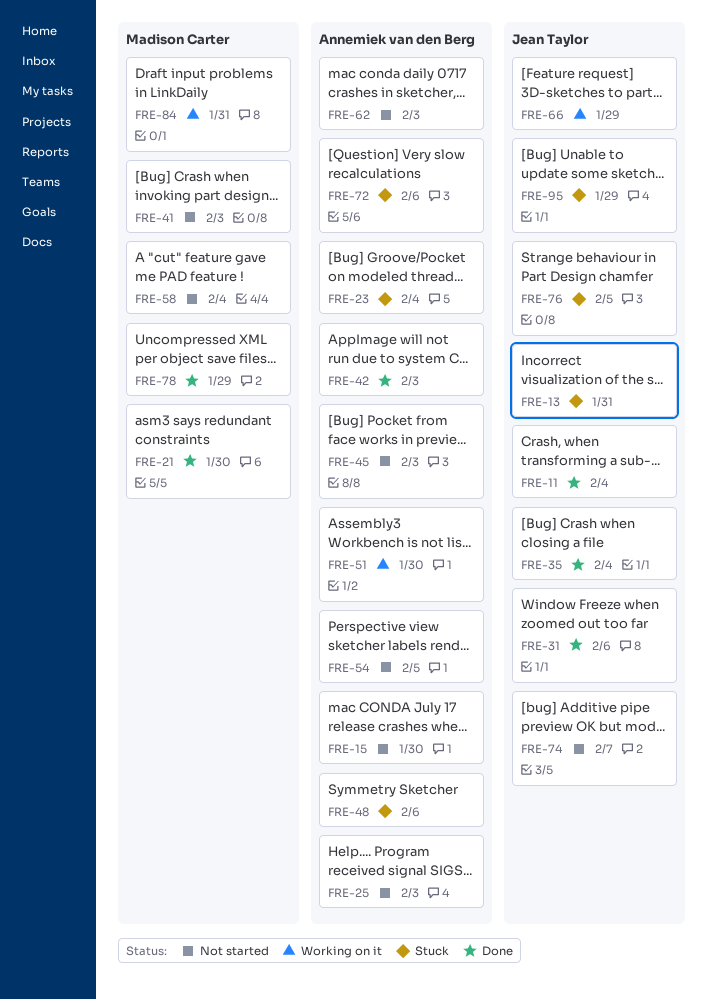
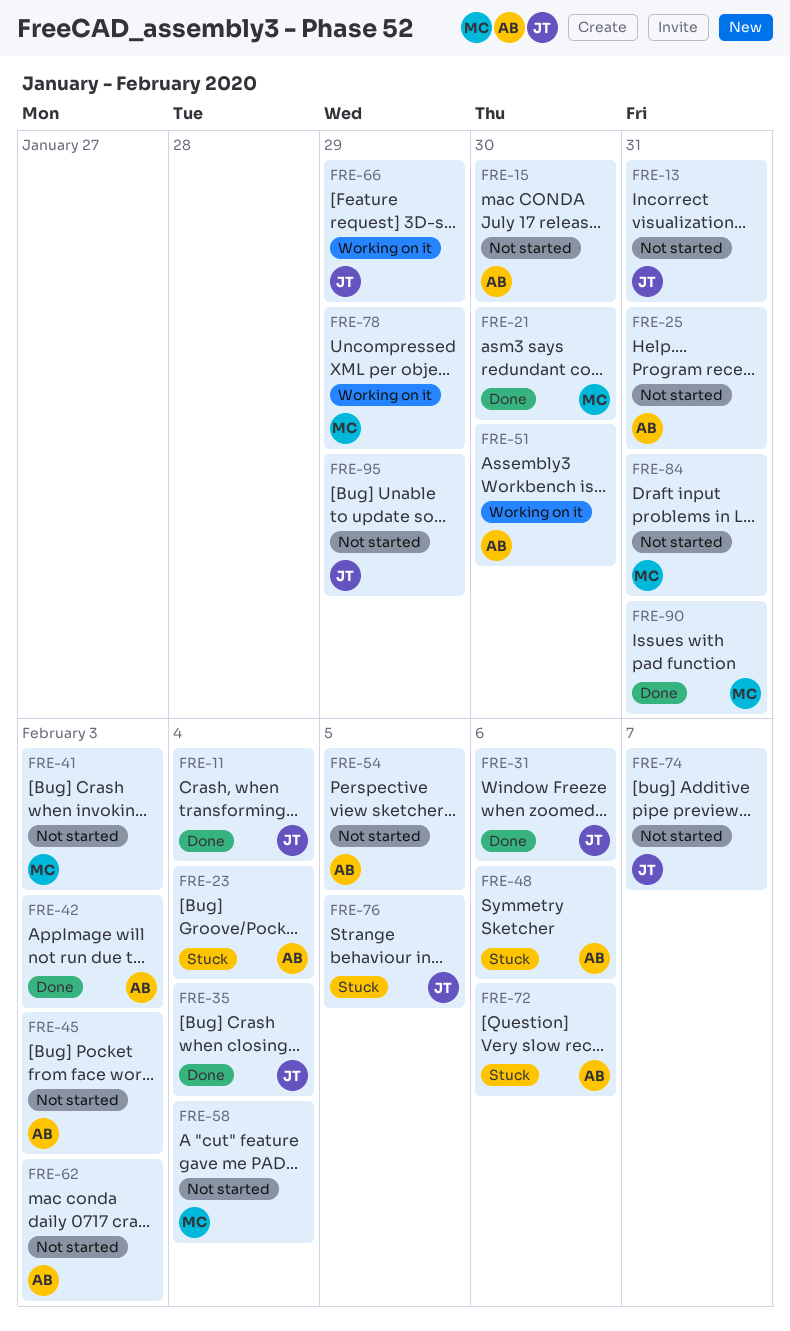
FRE-13, status: Stuck -> Not started
FRE-25, due: Feb 3 -> Jan 31
FRE-78, status: Done -> Working on it
FRE-84, status: Working on it -> Not started
FRE-90: none -> present
FRE-95, status: Stuck -> Not started

